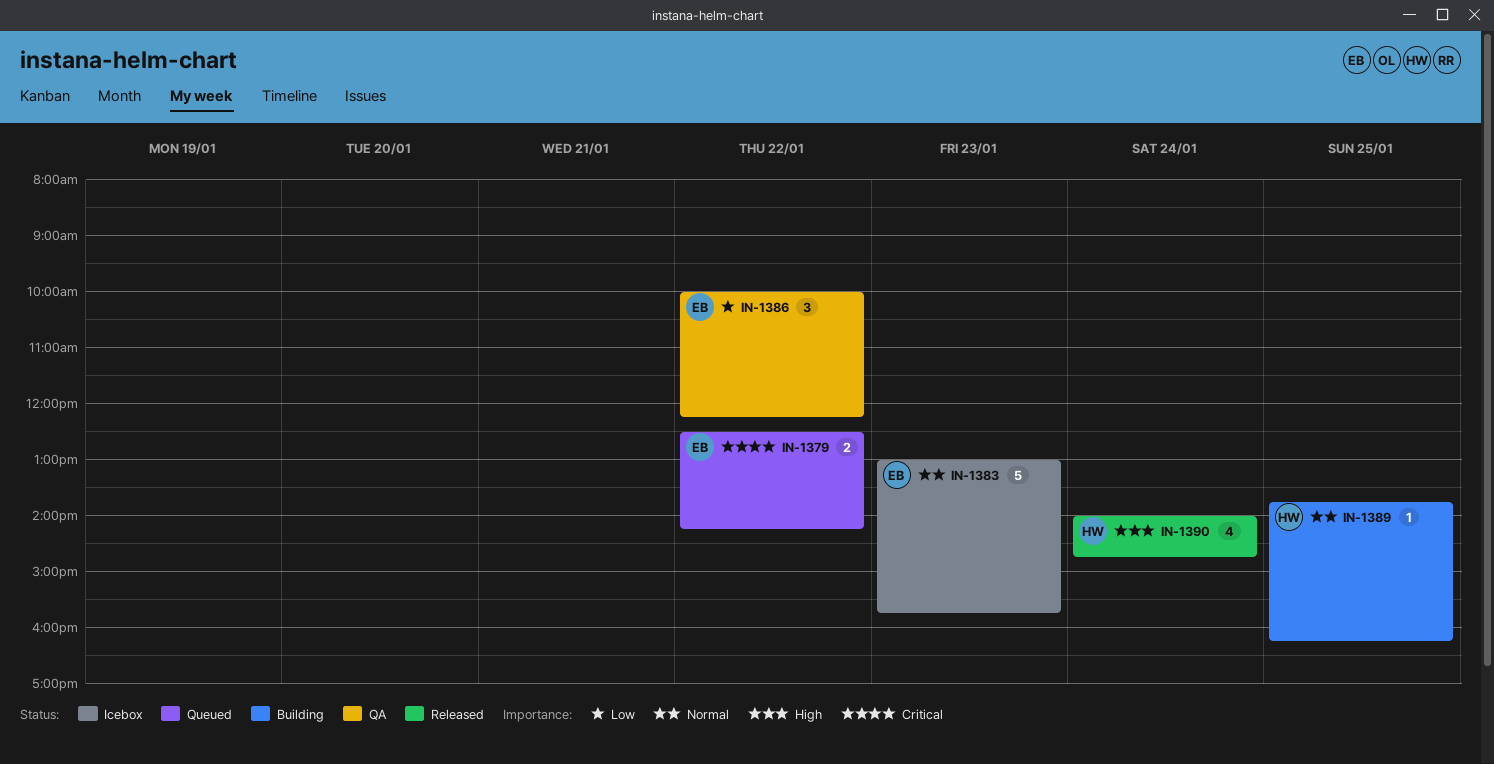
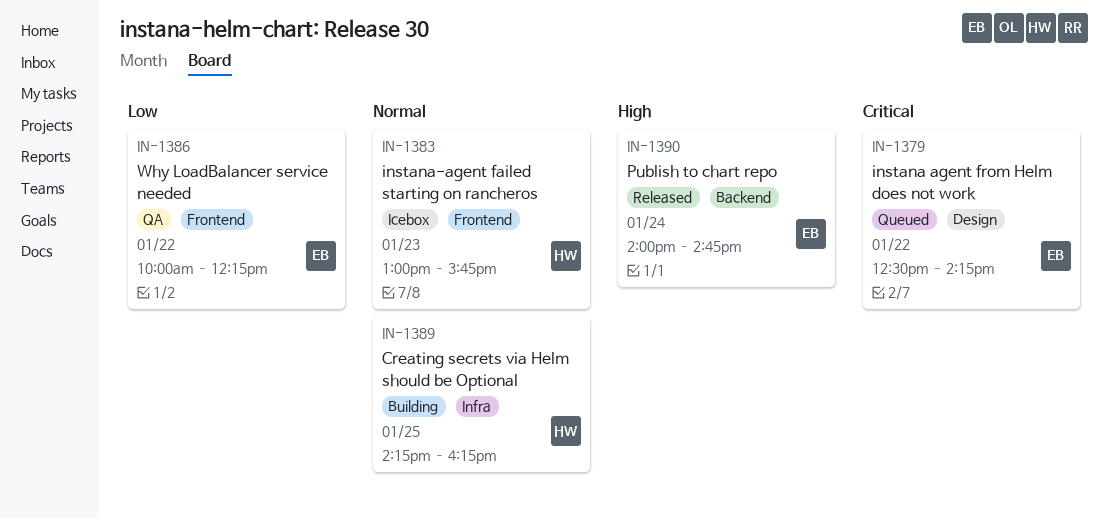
IN-1383, owner: EB -> HW
IN-1389, begins: 13:45 -> 14:15
IN-1390, owner: HW -> EB

